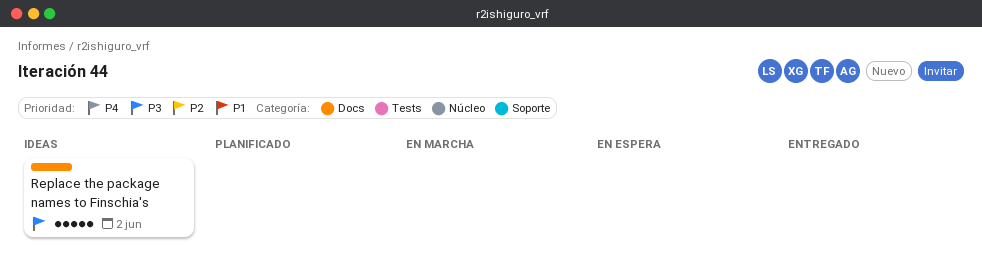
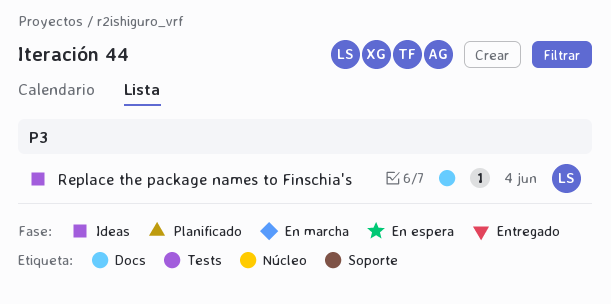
Replace the package names to Finschia's, estimate: 5 -> 1
Replace the package names to Finschia's, due: Jun 2 -> Jun 4

